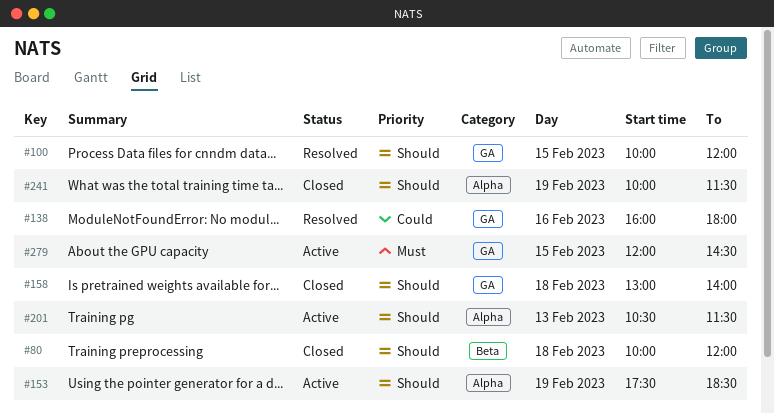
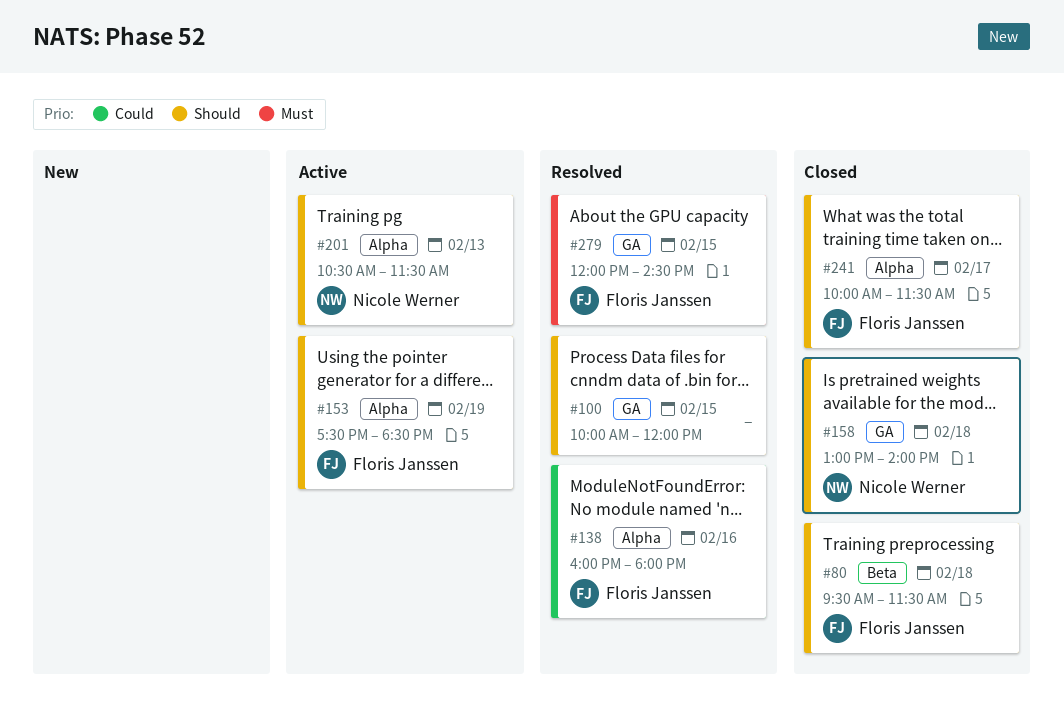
#80, begins: 10:00 -> 09:30
#80, ends: 12:00 -> 11:30
#138, label: GA -> Alpha
#241, day: Feb 19 -> Feb 17
#279, status: Active -> Resolved

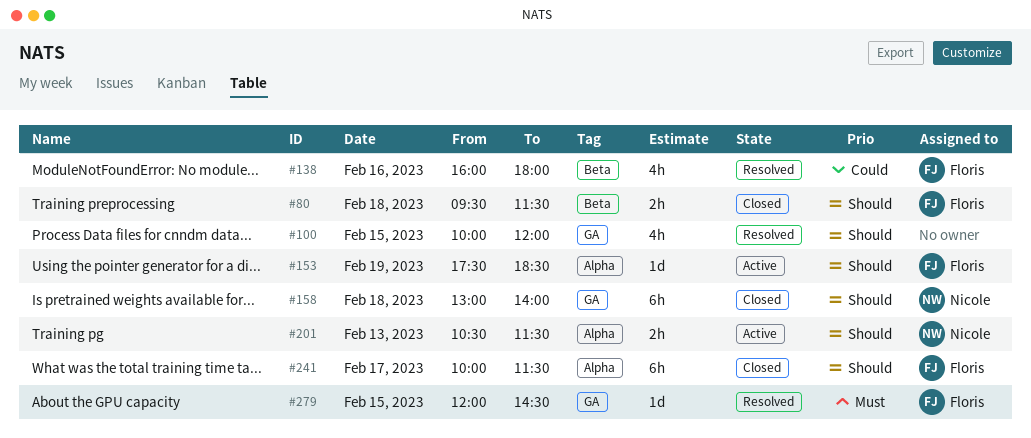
#138, label: Alpha -> Beta

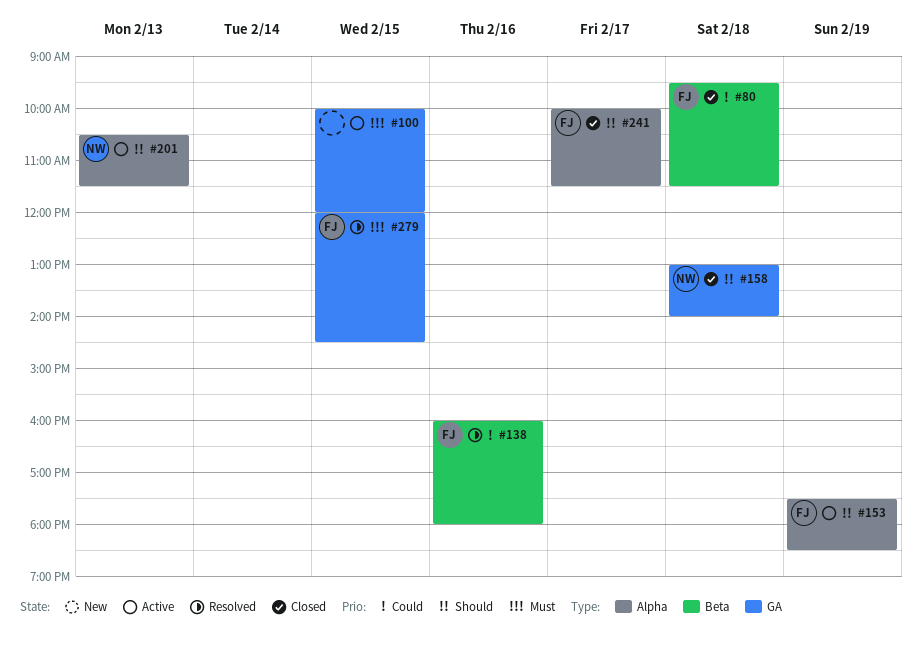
#80, priority: Should -> Could
#100, status: Resolved -> Active
#100, priority: Should -> Must

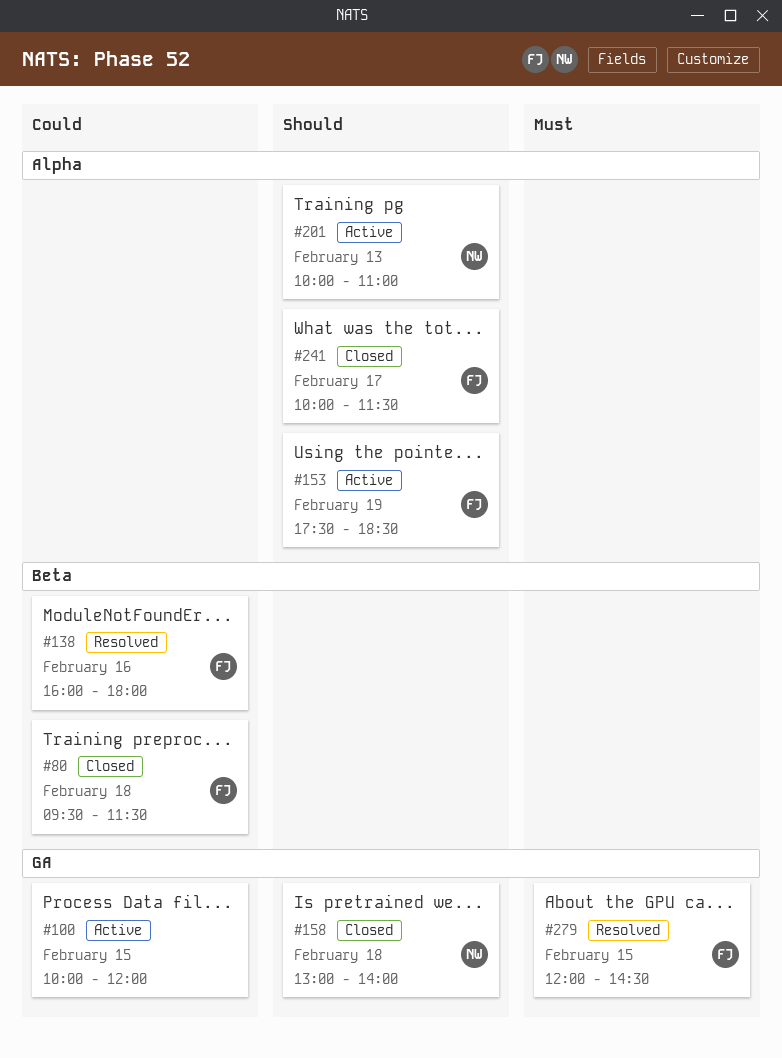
#100, priority: Must -> Could
#201, begins: 10:30 -> 10:00
#201, ends: 11:30 -> 11:00

